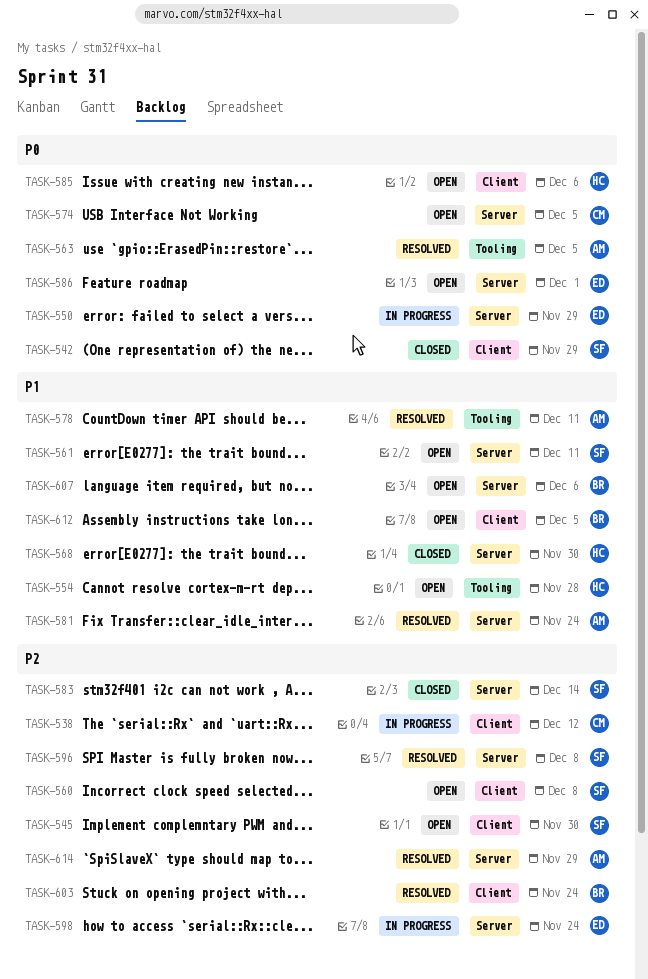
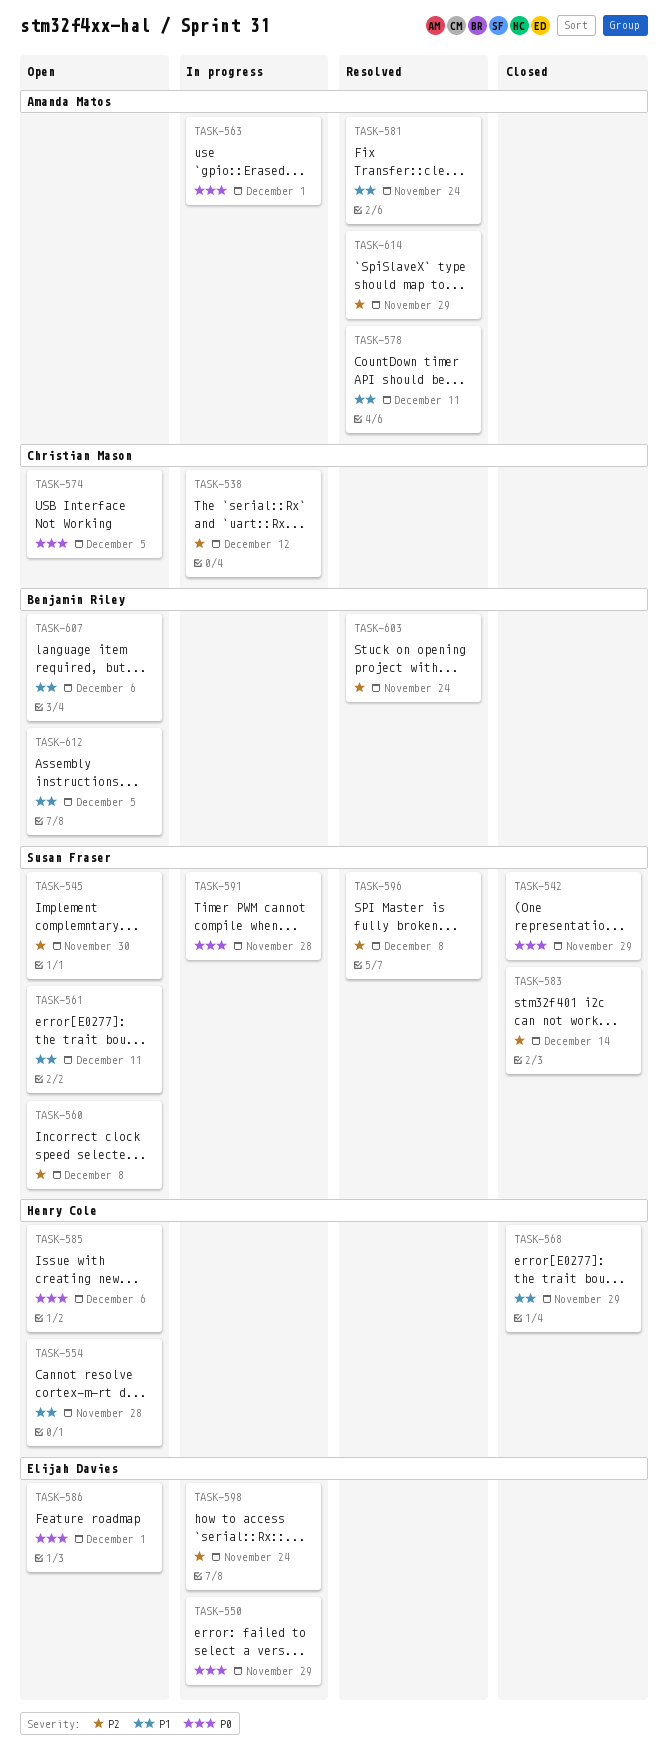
TASK-563, status: Resolved -> In progress
TASK-563, due: Dec 5 -> Dec 1
TASK-568, due: Nov 30 -> Nov 29
TASK-591: none -> present

